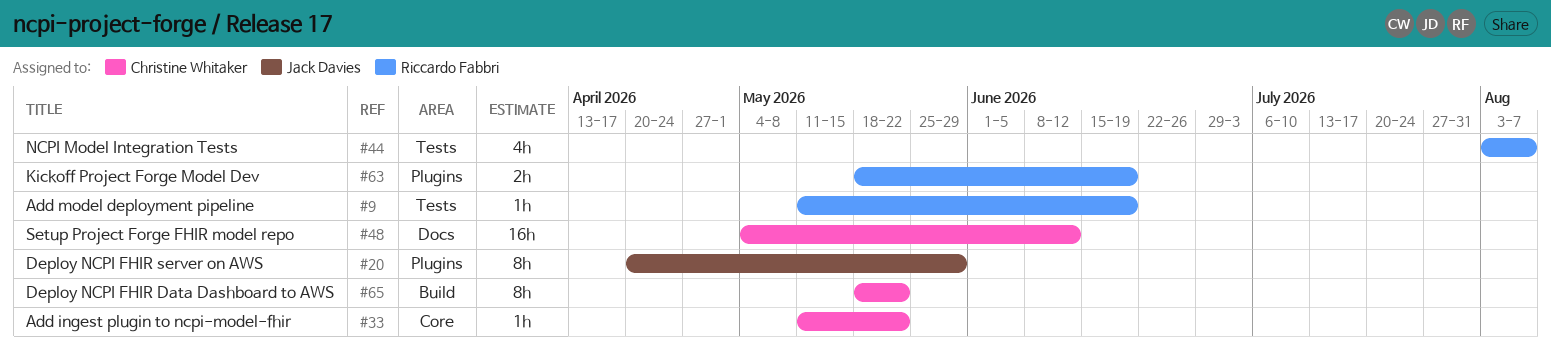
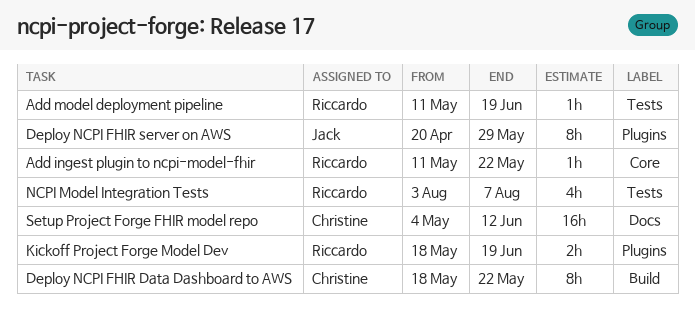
Add ingest plugin to ncpi-model-fhir, owner: Christine Whitaker -> Riccardo Fabbri

